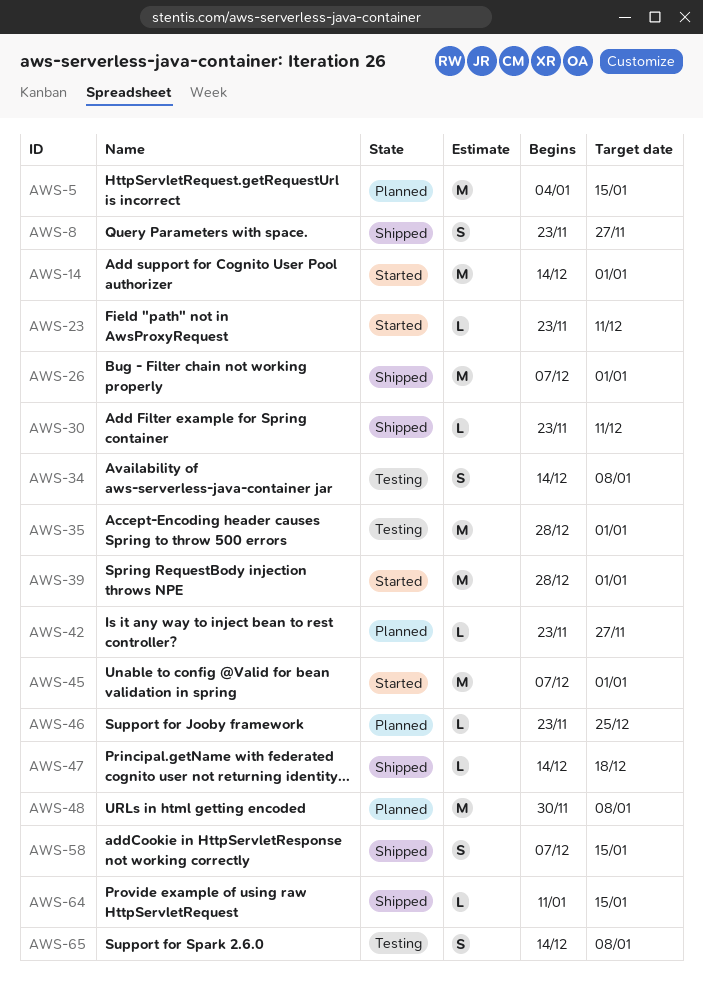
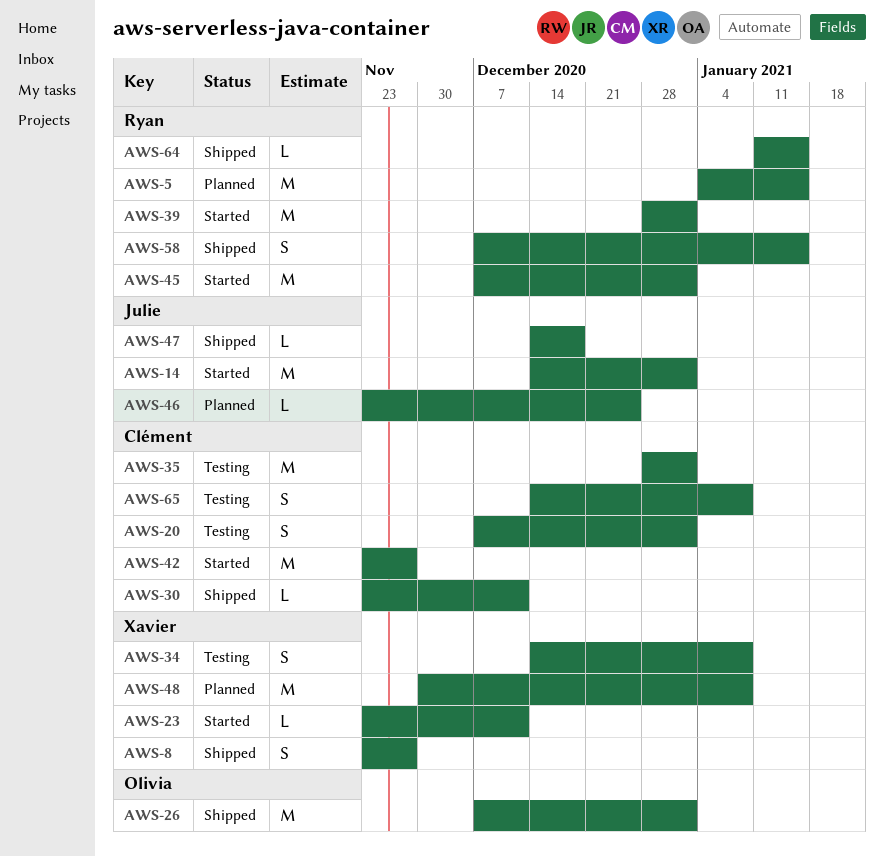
AWS-20: none -> present
AWS-42, status: Planned -> Started
AWS-42, estimate: L -> M

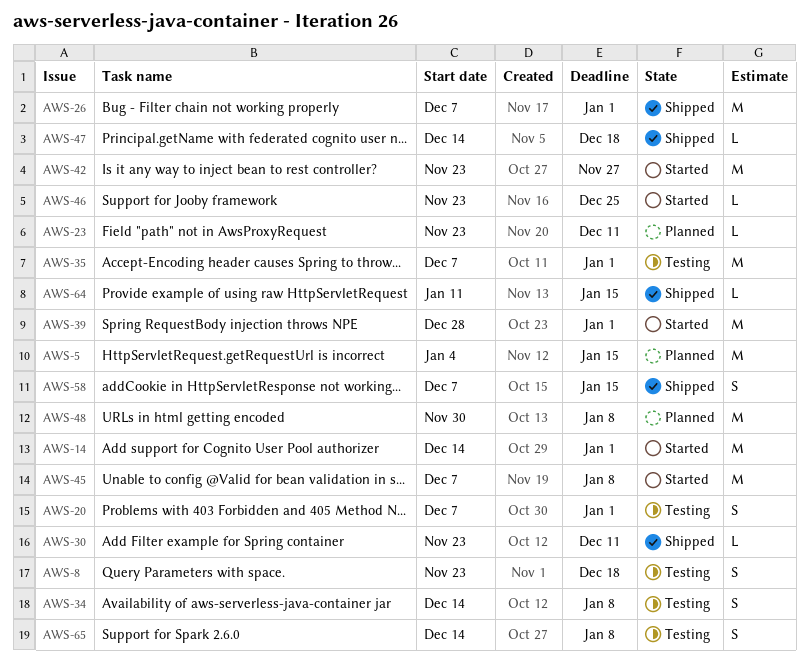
AWS-8, status: Shipped -> Testing
AWS-8, due: Nov 27 -> Dec 18
AWS-23, status: Started -> Planned
AWS-35, start: Dec 28 -> Dec 7
AWS-45, due: Jan 1 -> Jan 8
AWS-46, status: Planned -> Started

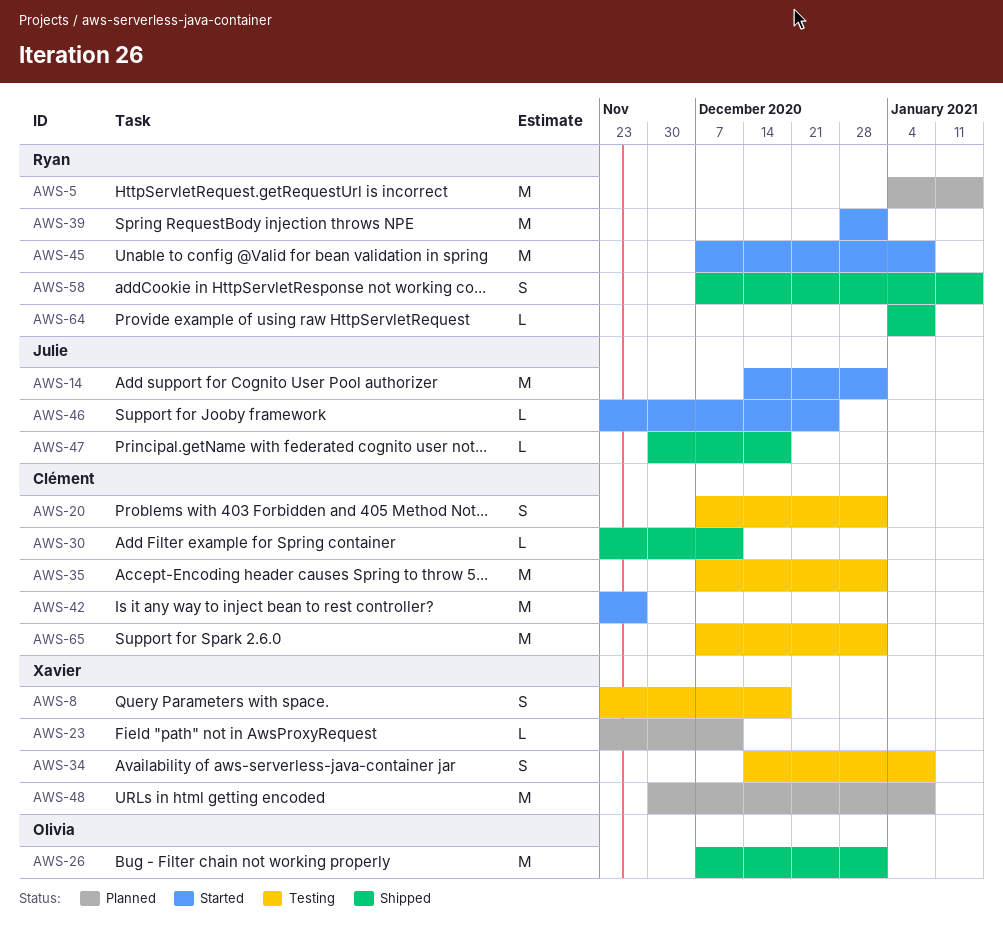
AWS-47, start: Dec 14 -> Nov 30
AWS-64, start: Jan 11 -> Jan 4
AWS-64, due: Jan 15 -> Jan 8
AWS-65, estimate: S -> M
AWS-65, start: Dec 14 -> Dec 7
AWS-65, due: Jan 8 -> Jan 1

